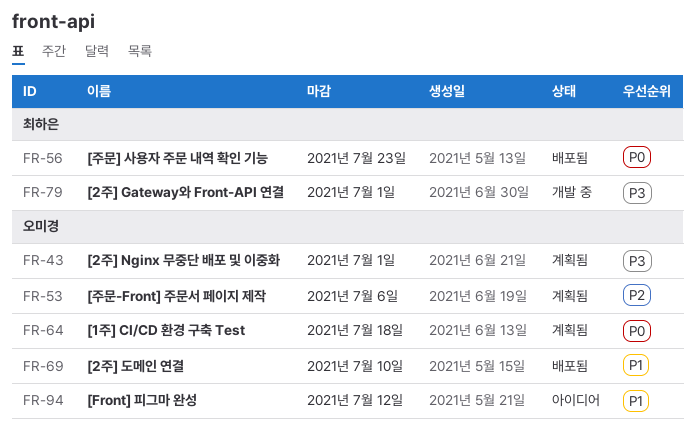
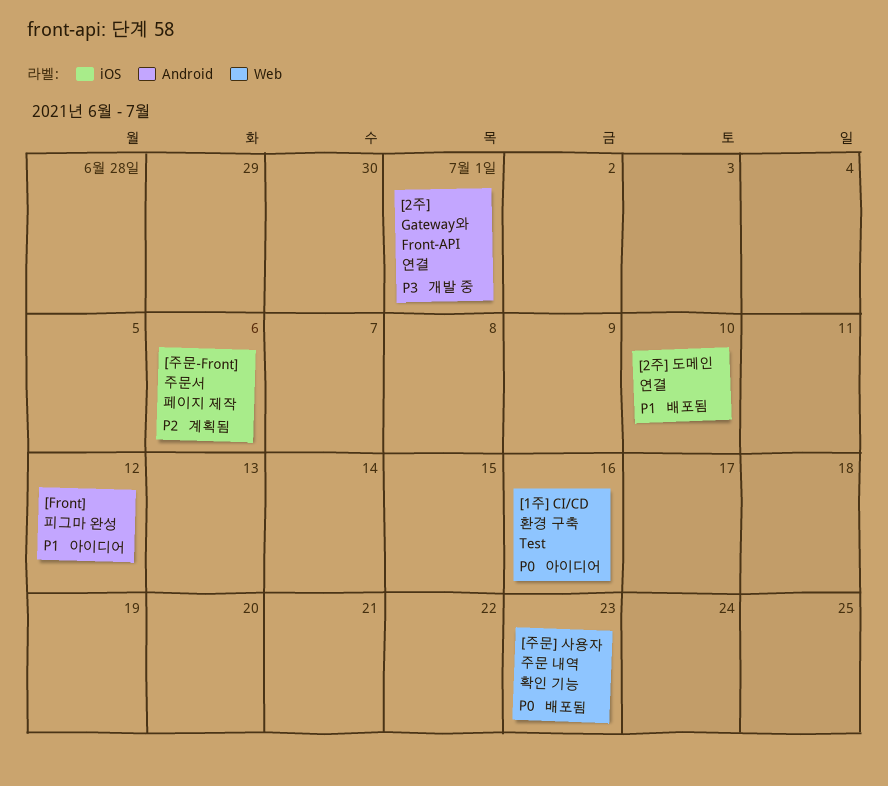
[1주] CI/CD 환경 구축 Test, status: 계획됨 -> 아이디어
[1주] CI/CD 환경 구축 Test, due: Jul 18 -> Jul 16
[2주] Nginx 무중단 배포 및 이중화: present -> none

